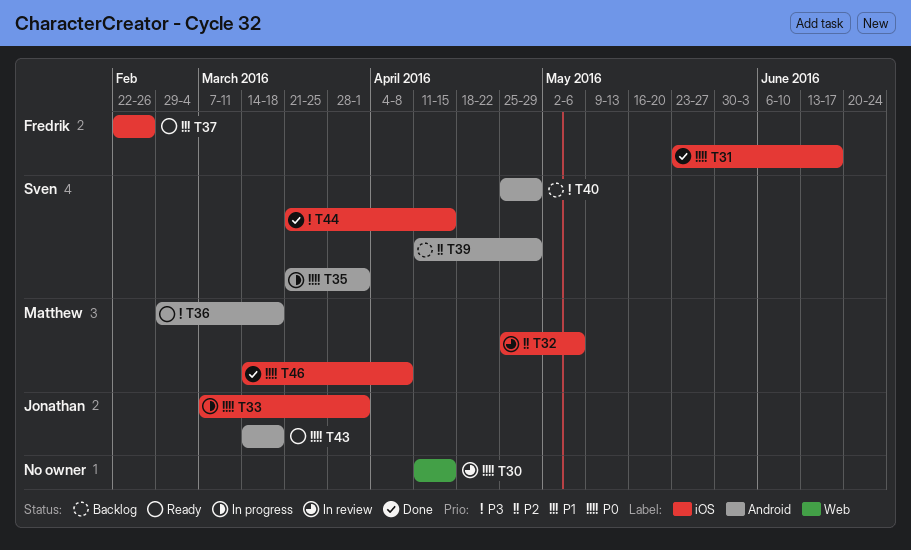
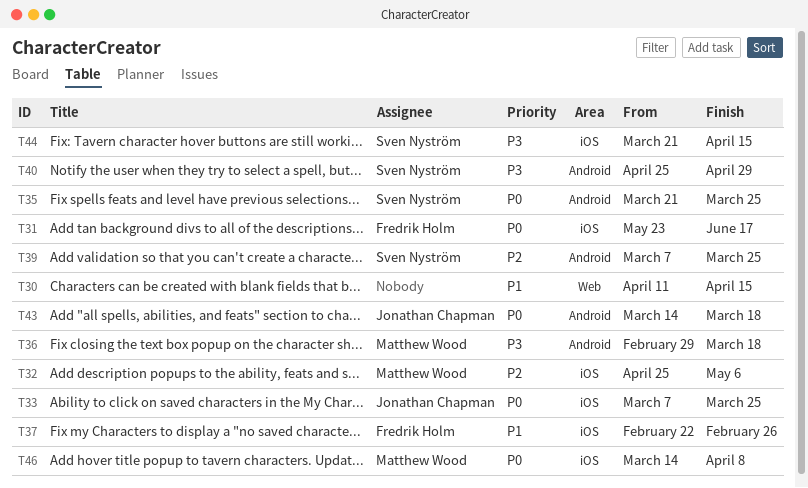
T30, priority: P0 -> P1
T33, due: Apr 1 -> Mar 25
T35, due: Apr 1 -> Mar 25
T39, start: Apr 11 -> Mar 7
T39, due: Apr 29 -> Mar 25

